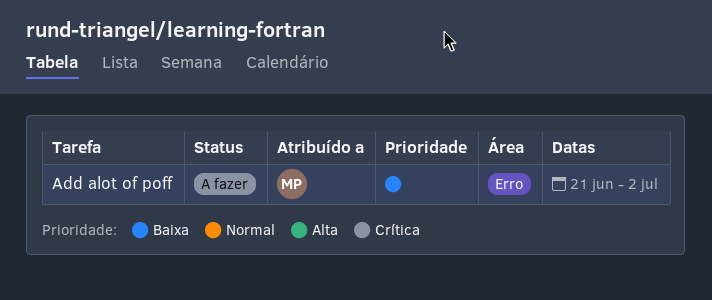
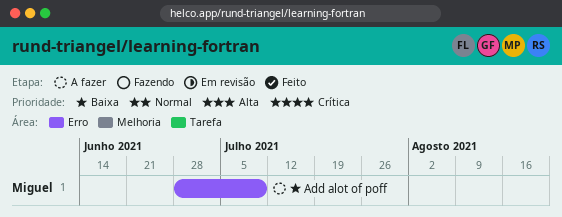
Add alot of poff, start: Jun 21 -> Jun 28
Add alot of poff, due: Jul 2 -> Jul 9

